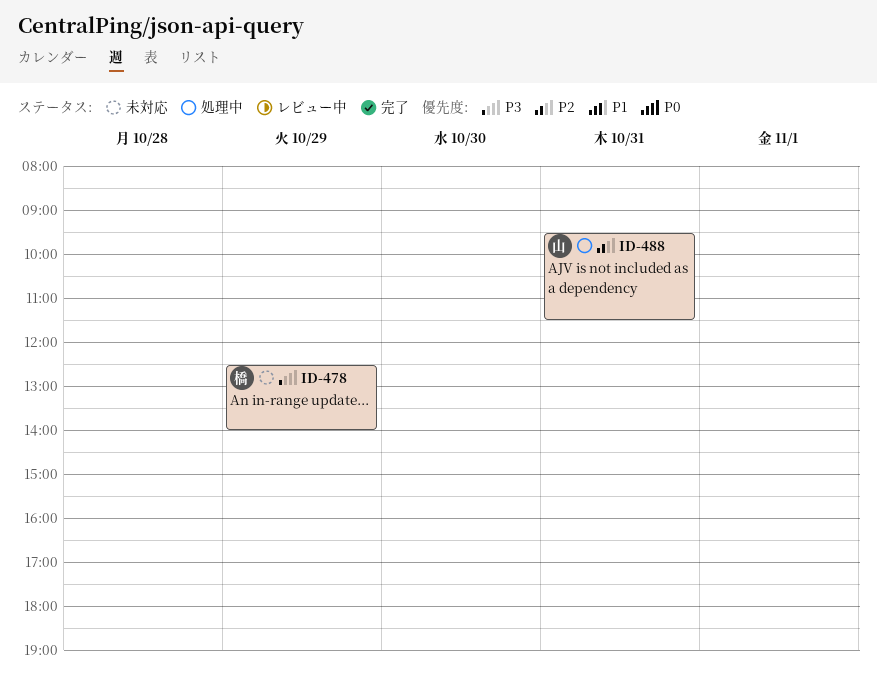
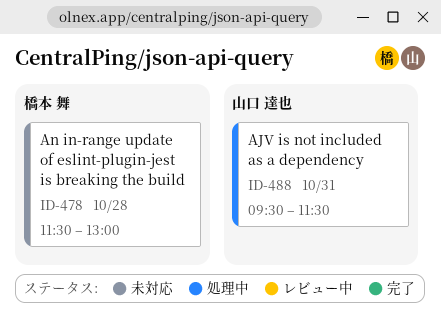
ID-478, day: Oct 29 -> Oct 28
ID-478, begins: 12:30 -> 11:30
ID-478, ends: 14:00 -> 13:00

